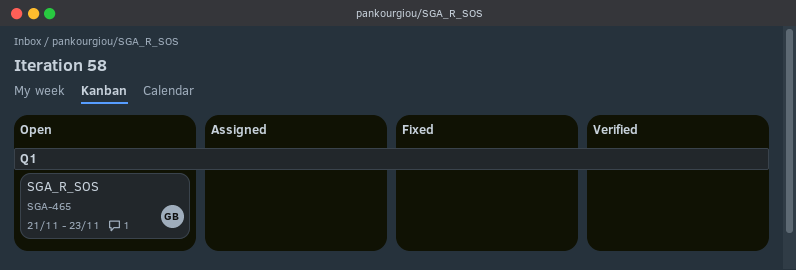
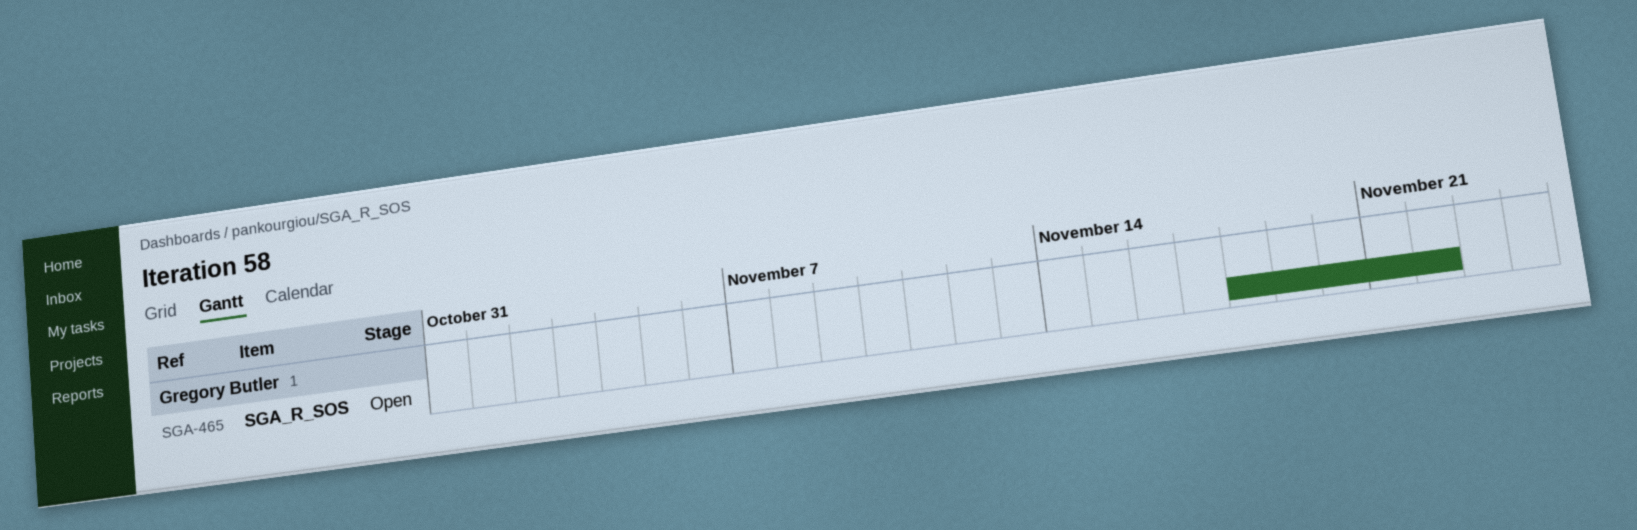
SGA-465, start: Nov 21 -> Nov 18
SGA-465, due: Nov 23 -> Nov 22

